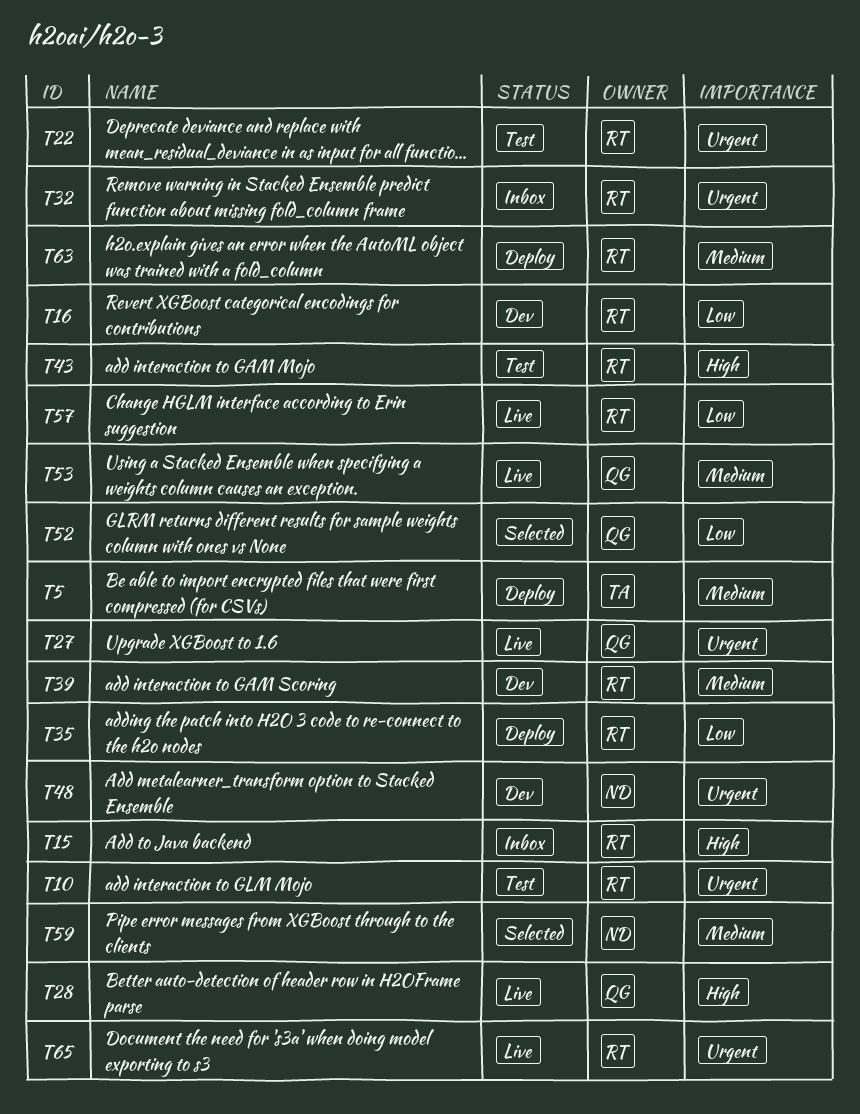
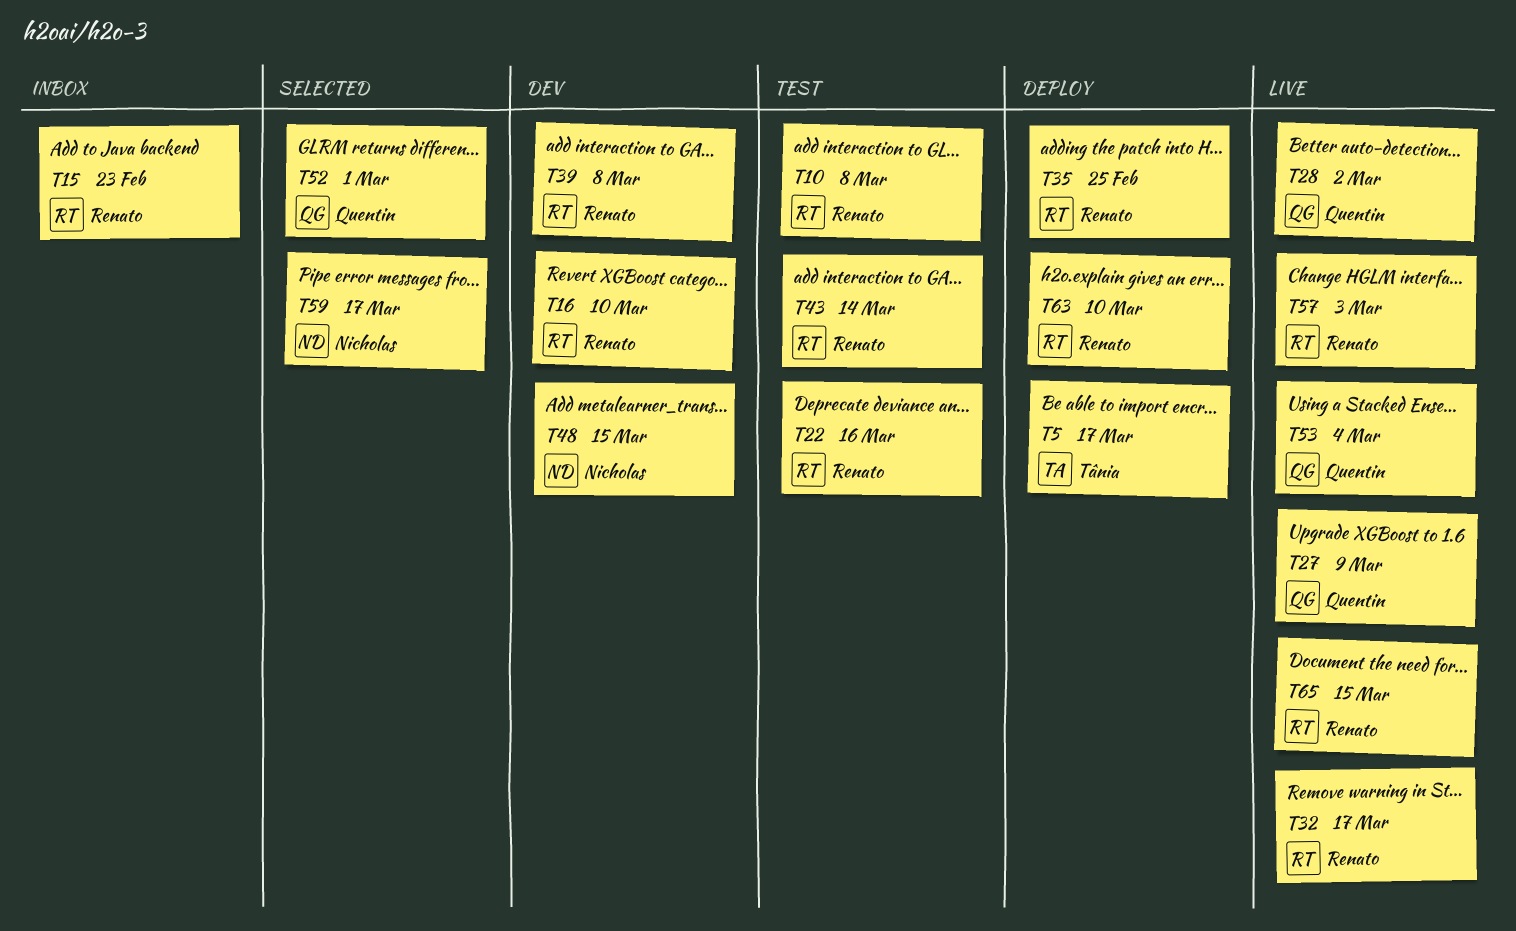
T32, status: Inbox -> Live

